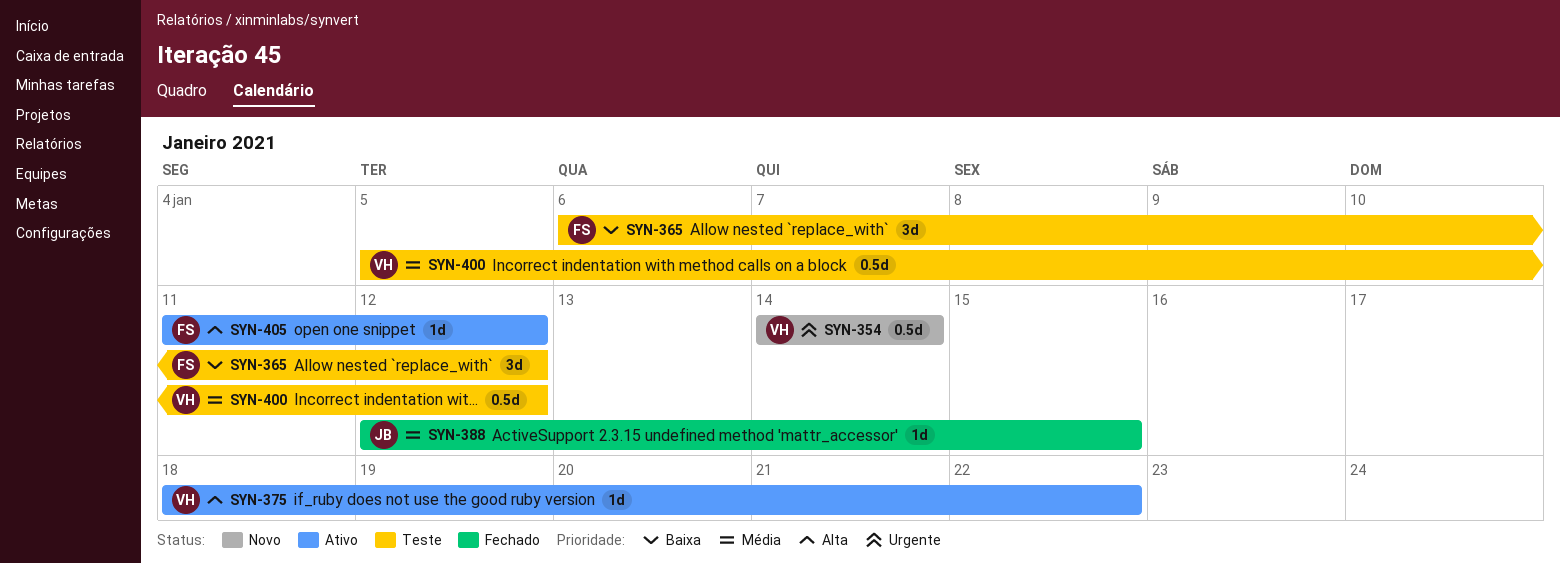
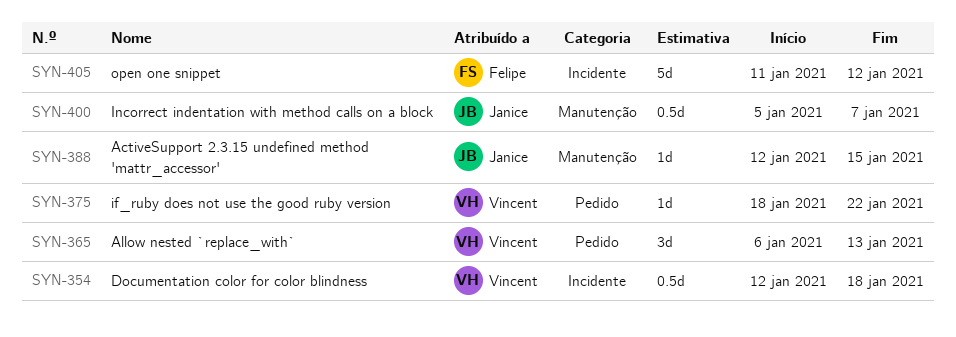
SYN-354, start: Jan 14 -> Jan 12
SYN-354, due: Jan 14 -> Jan 18
SYN-365, owner: Felipe -> Vincent
SYN-365, due: Jan 12 -> Jan 13
SYN-400, owner: Vincent -> Janice
SYN-400, due: Jan 12 -> Jan 7
SYN-405, estimate: 1d -> 5d

